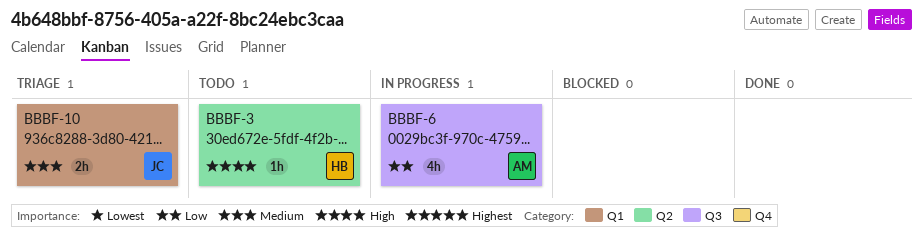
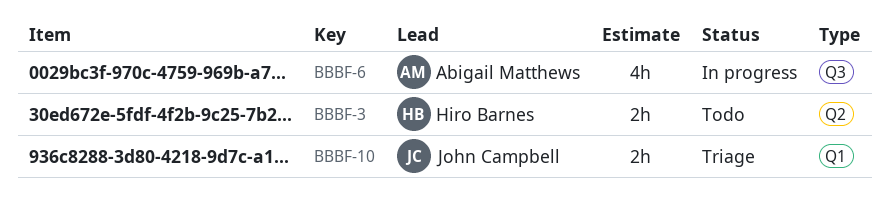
BBBF-3, estimate: 1h -> 2h

